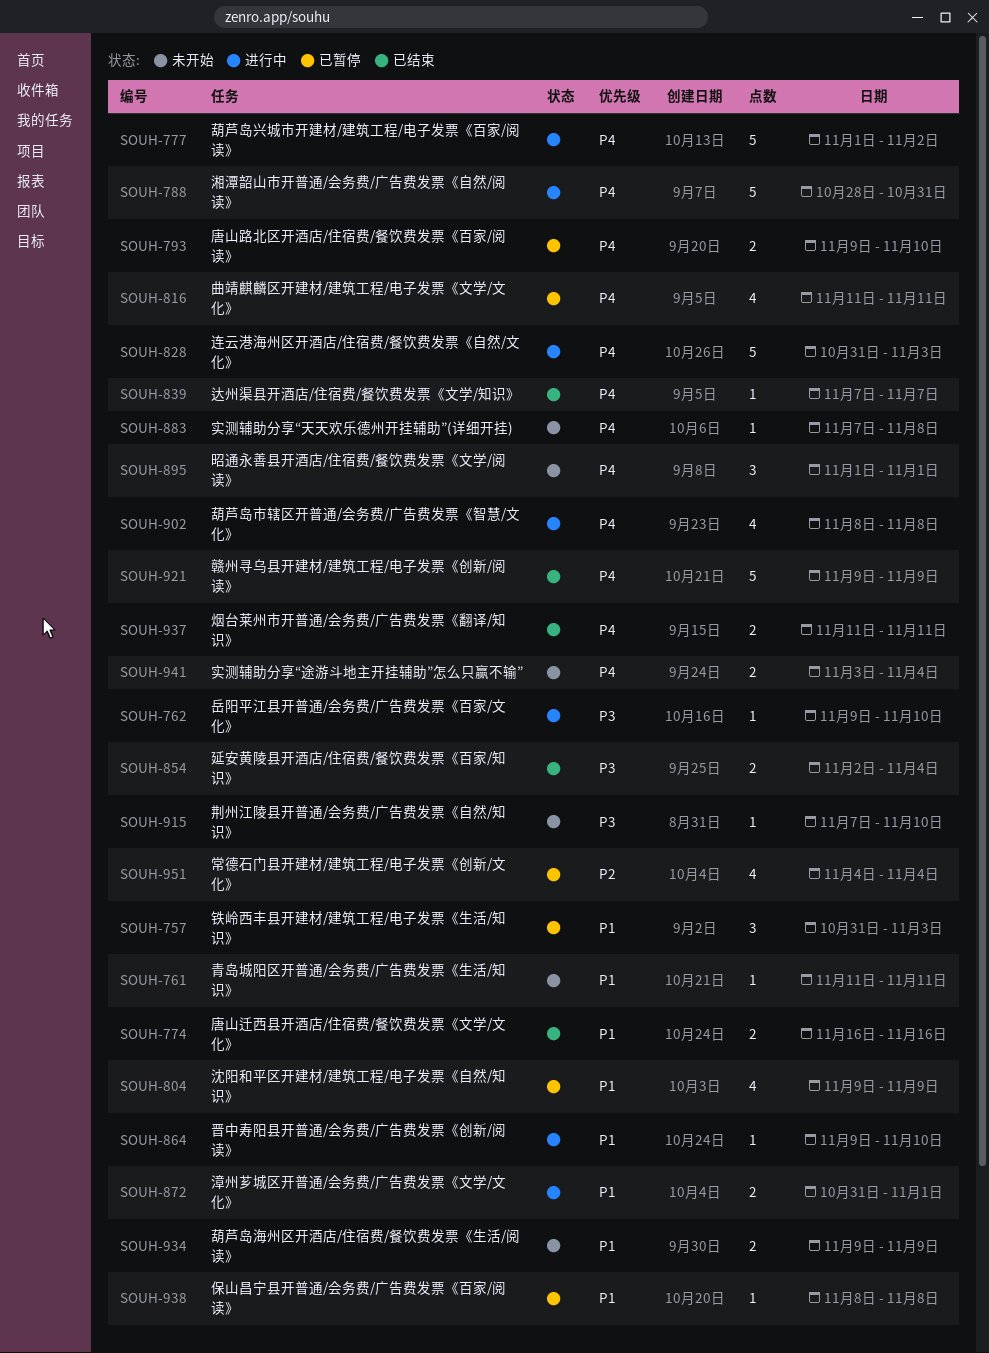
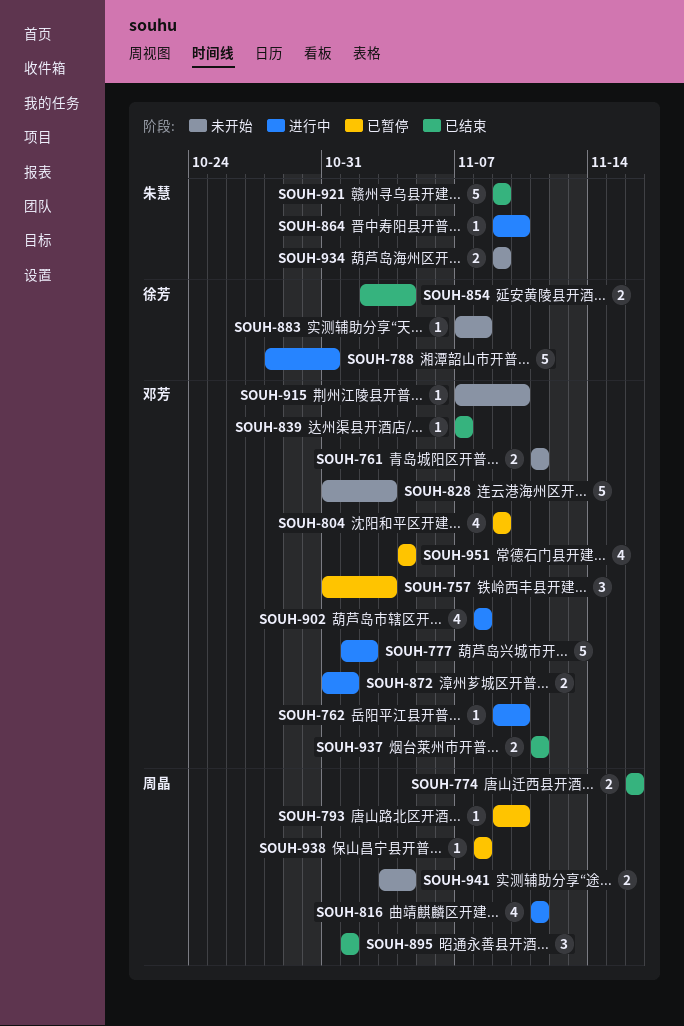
SOUH-761, estimate: 1 -> 2
SOUH-793, estimate: 2 -> 1
SOUH-816, status: 已暂停 -> 进行中
SOUH-828, status: 进行中 -> 未开始
SOUH-895, status: 未开始 -> 已结束

